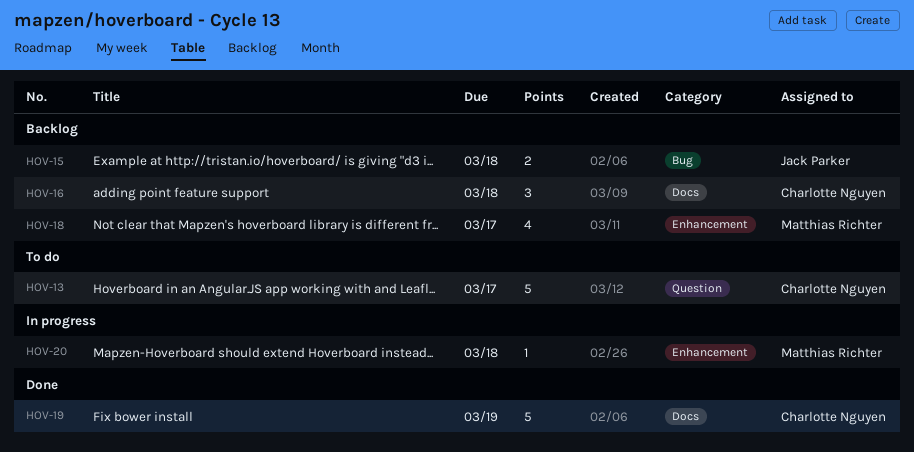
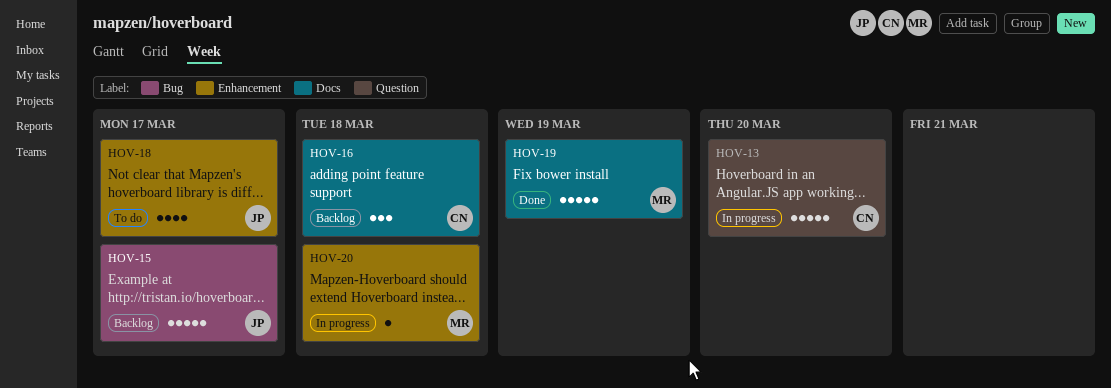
HOV-13, status: To do -> In progress
HOV-13, due: Mar 17 -> Mar 20
HOV-15, estimate: 2 -> 5
HOV-15, due: Mar 18 -> Mar 17
HOV-18, status: Backlog -> To do
HOV-18, owner: Matthias Richter -> Jack Parker
HOV-19, owner: Charlotte Nguyen -> Matthias Richter

